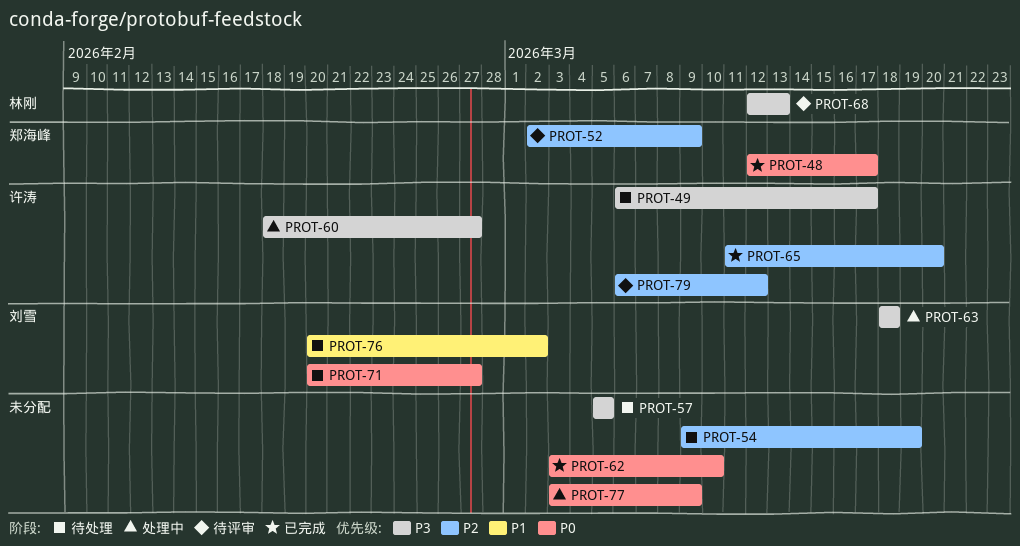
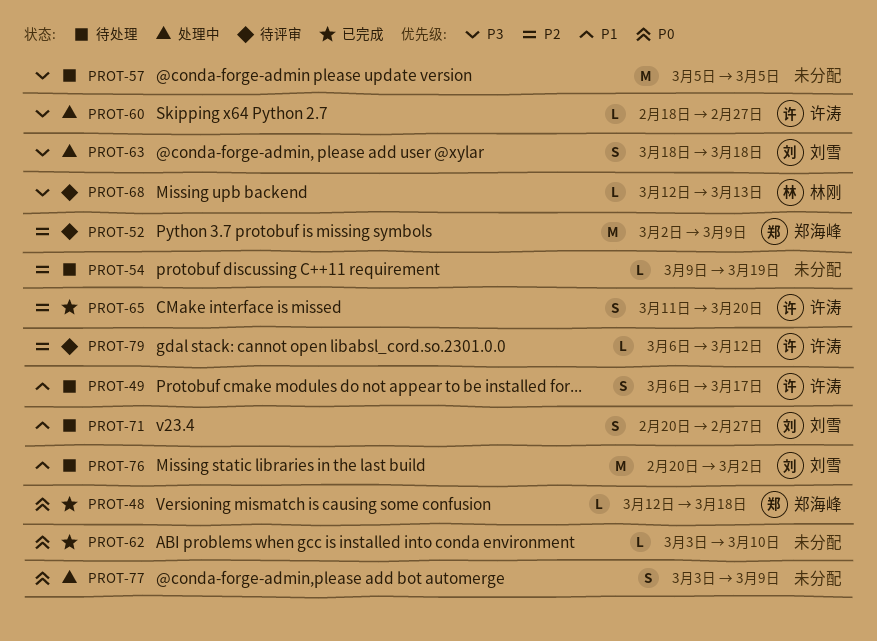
PROT-48, due: Mar 17 -> Mar 18
PROT-49, priority: P3 -> P1
PROT-71, priority: P0 -> P1

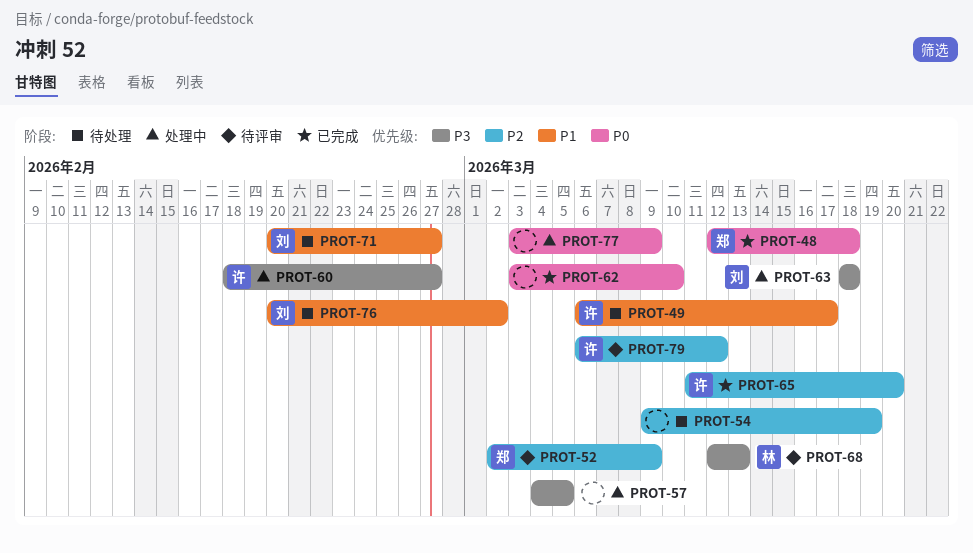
PROT-57, status: 待处理 -> 处理中
PROT-57, start: Mar 5 -> Mar 4

